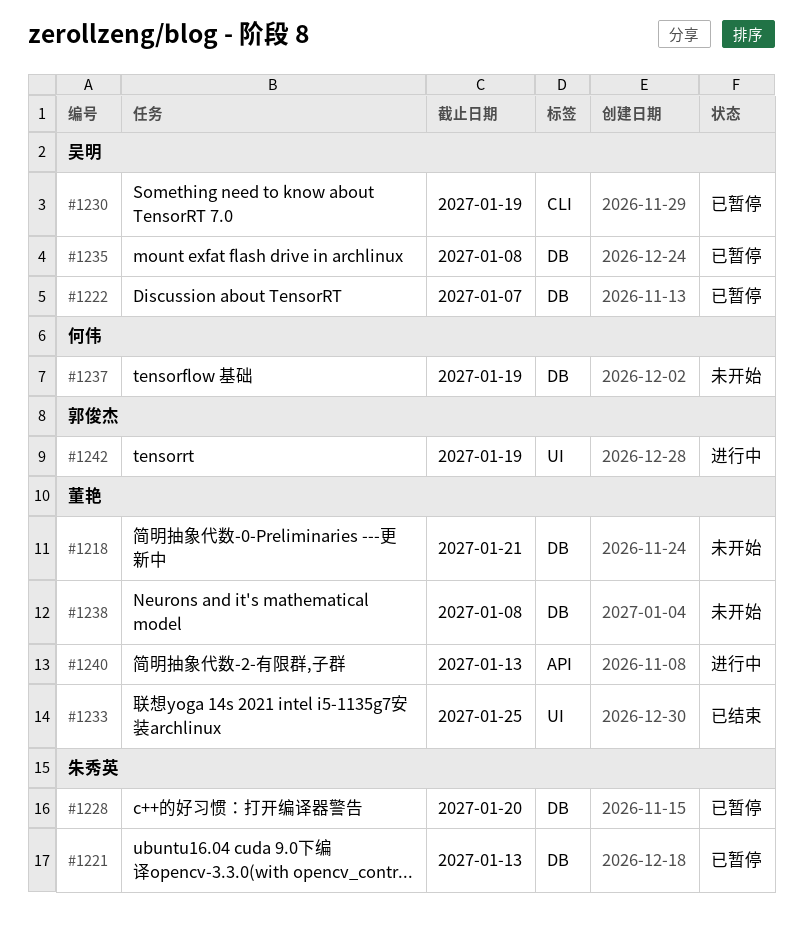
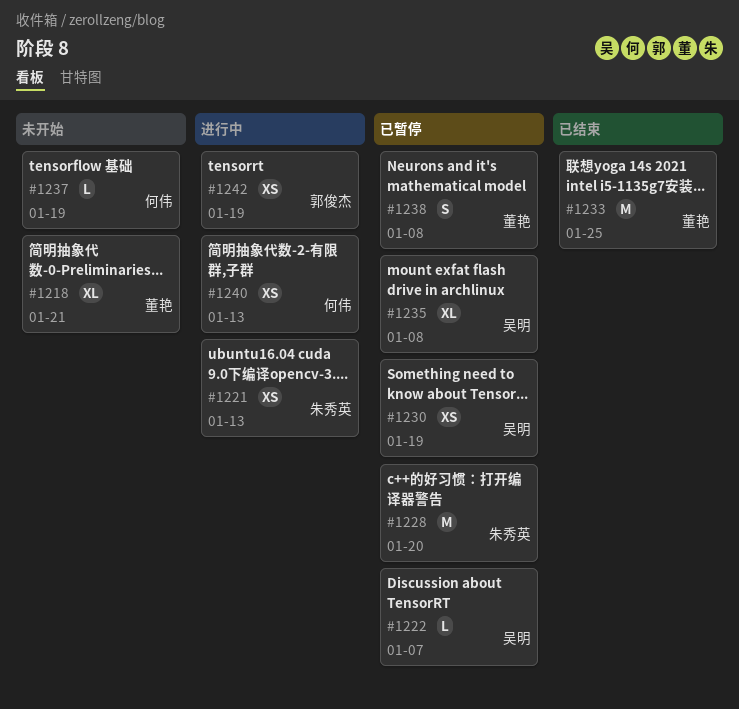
#1221, status: 已暂停 -> 进行中
#1238, status: 未开始 -> 已暂停
#1240, owner: 董艳 -> 何伟

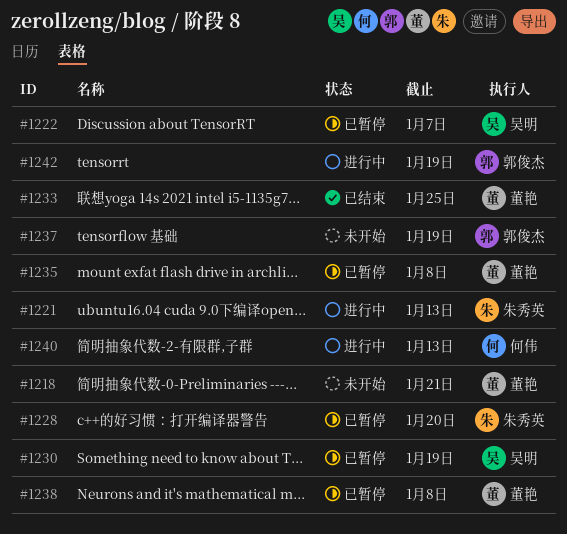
#1235, owner: 吴明 -> 董艳
#1237, owner: 何伟 -> 郭俊杰

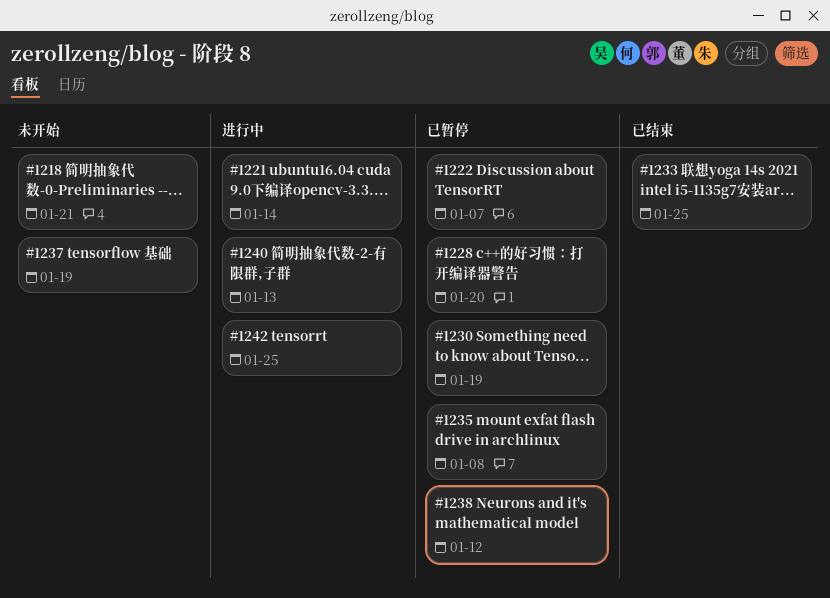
#1221, due: Jan 13 -> Jan 14
#1238, due: Jan 8 -> Jan 12
#1242, due: Jan 19 -> Jan 25

